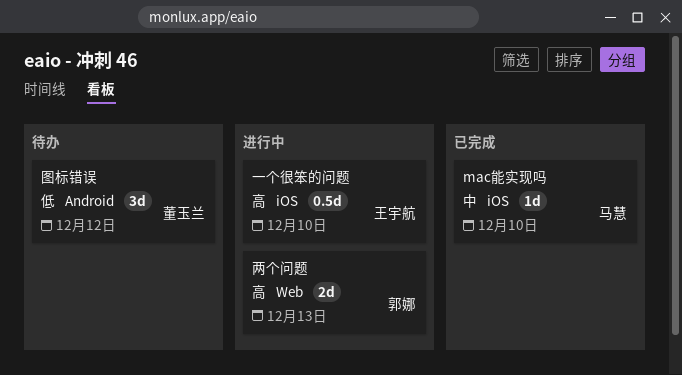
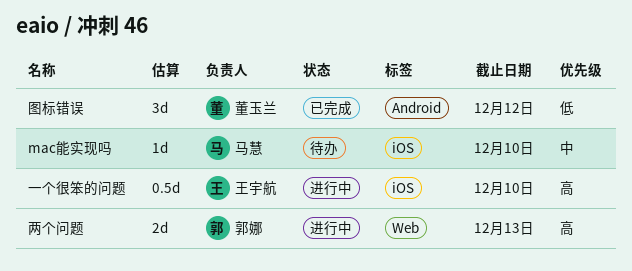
mac能实现吗, status: 已完成 -> 待办
图标错误, status: 待办 -> 已完成

